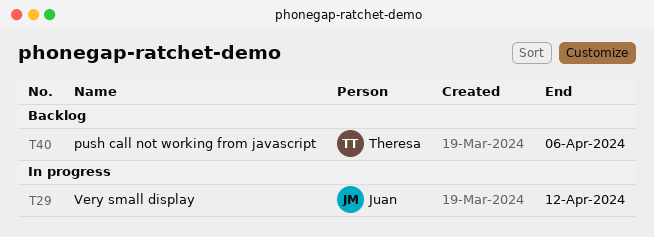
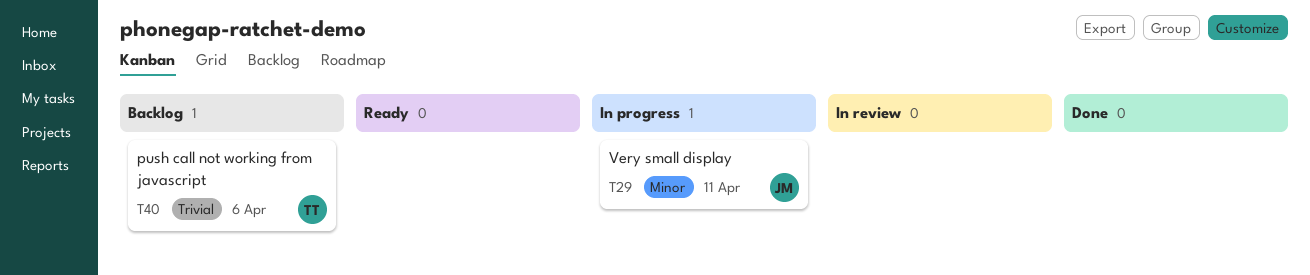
T29, due: Apr 12 -> Apr 11

